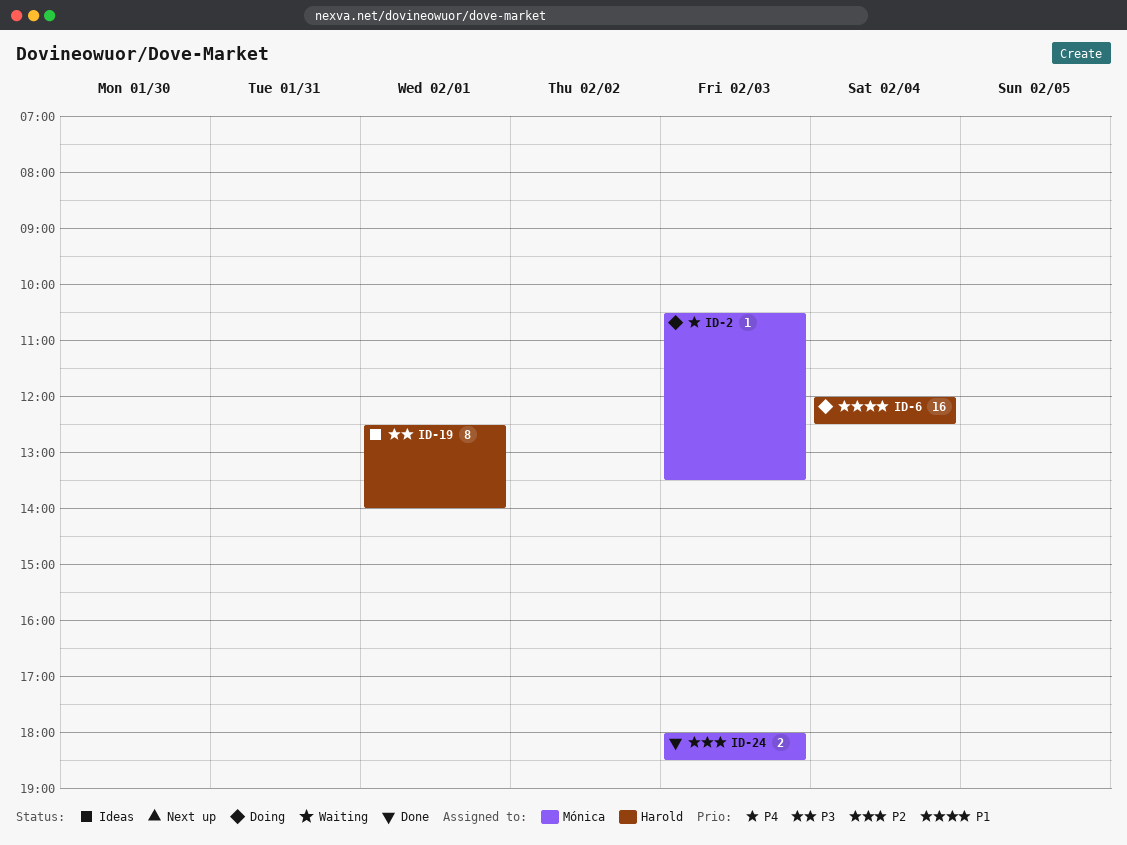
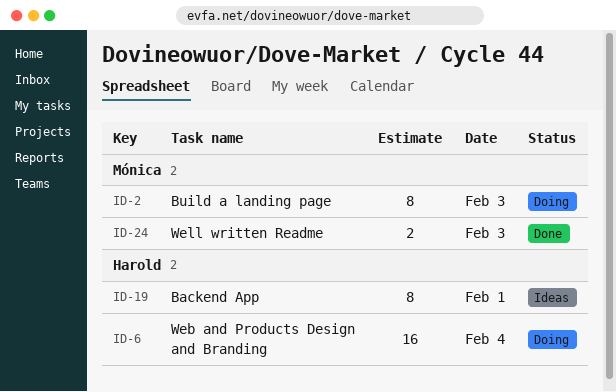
ID-2, estimate: 1 -> 8

